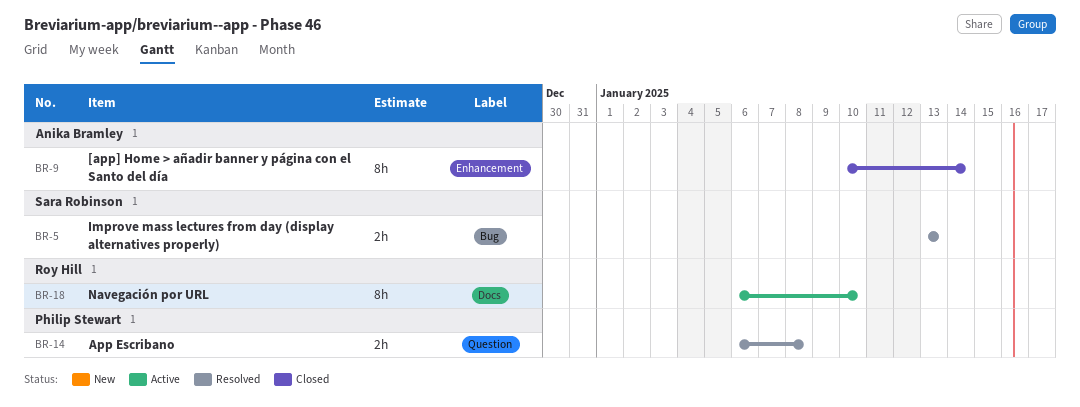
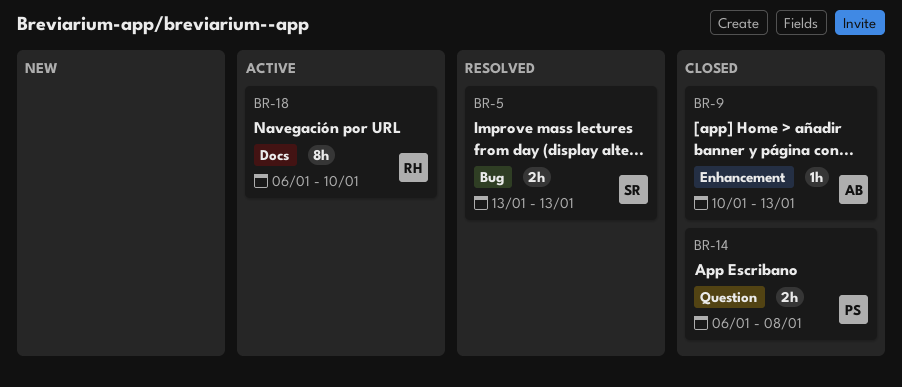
BR-9, estimate: 8h -> 1h
BR-9, due: Jan 14 -> Jan 13
BR-14, status: Resolved -> Closed

